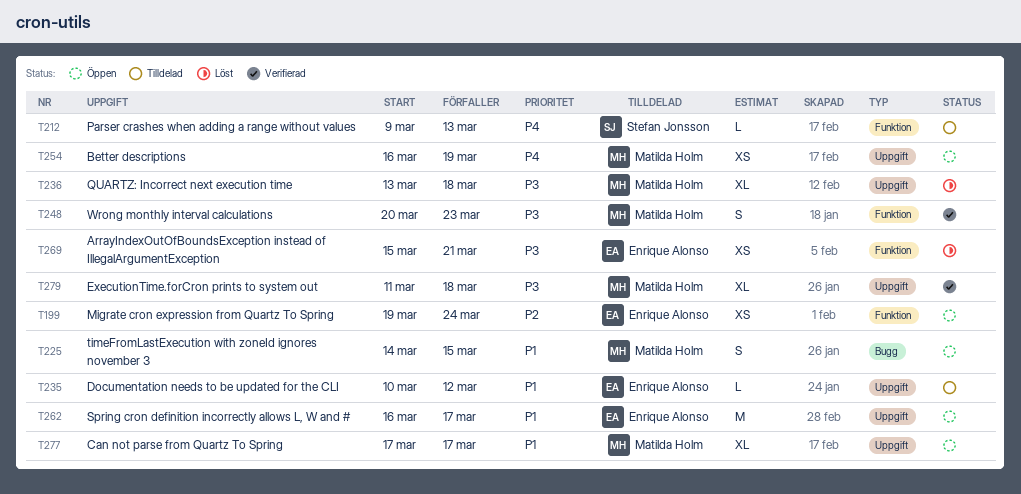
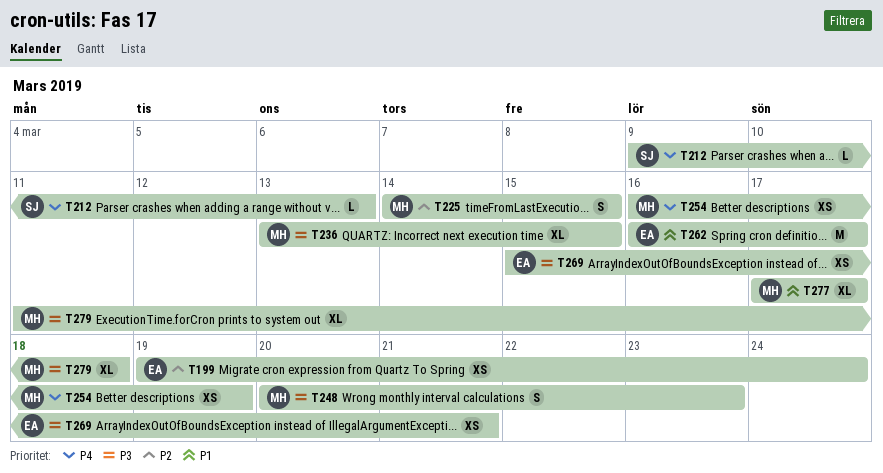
T225, priority: P1 -> P2
T235: present -> none
T236, due: Mar 18 -> Mar 15

